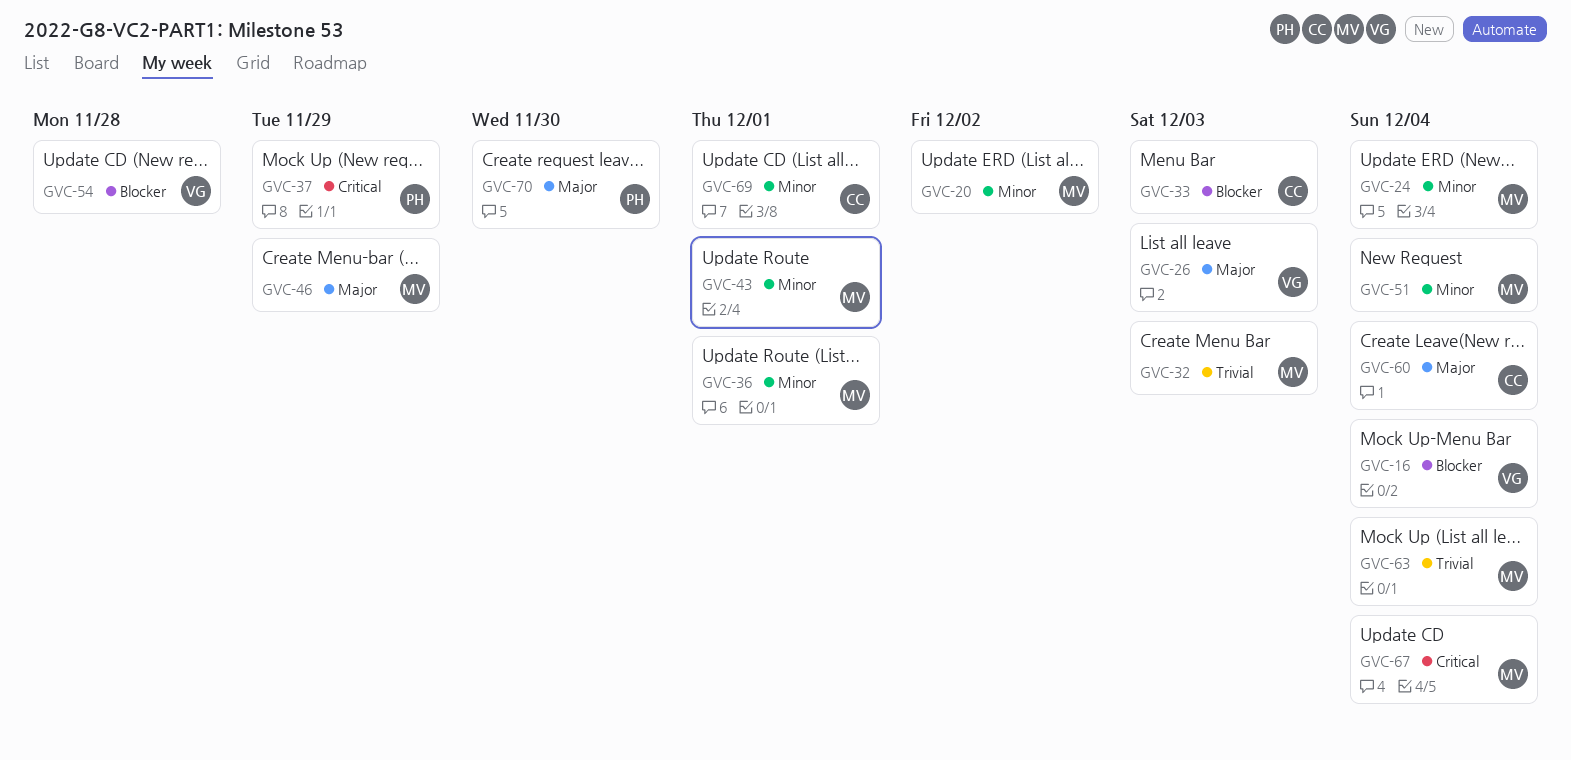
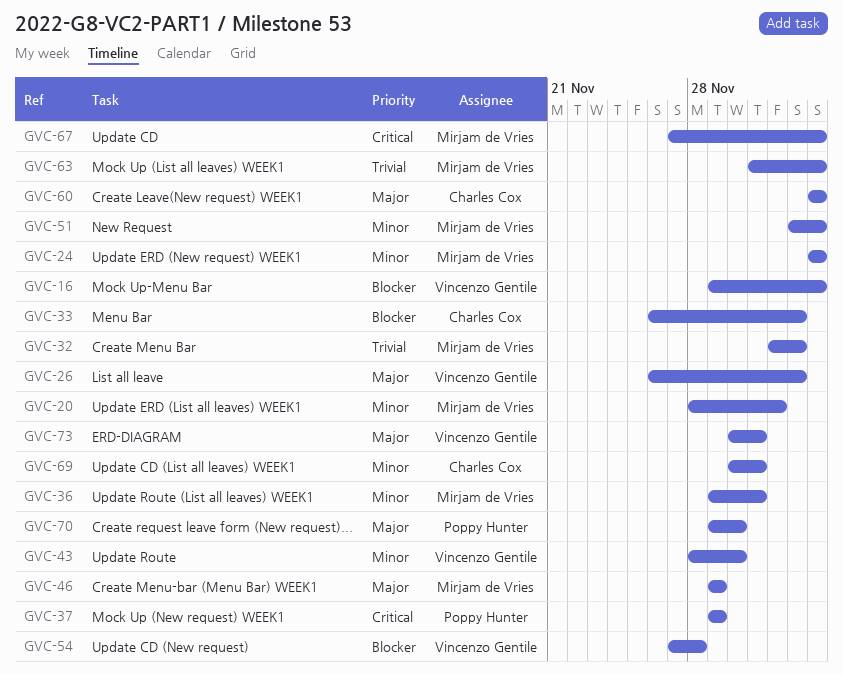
GVC-43, owner: Mirjam de Vries -> Vincenzo Gentile
GVC-43, due: Dec 1 -> Nov 30
GVC-73: none -> present

